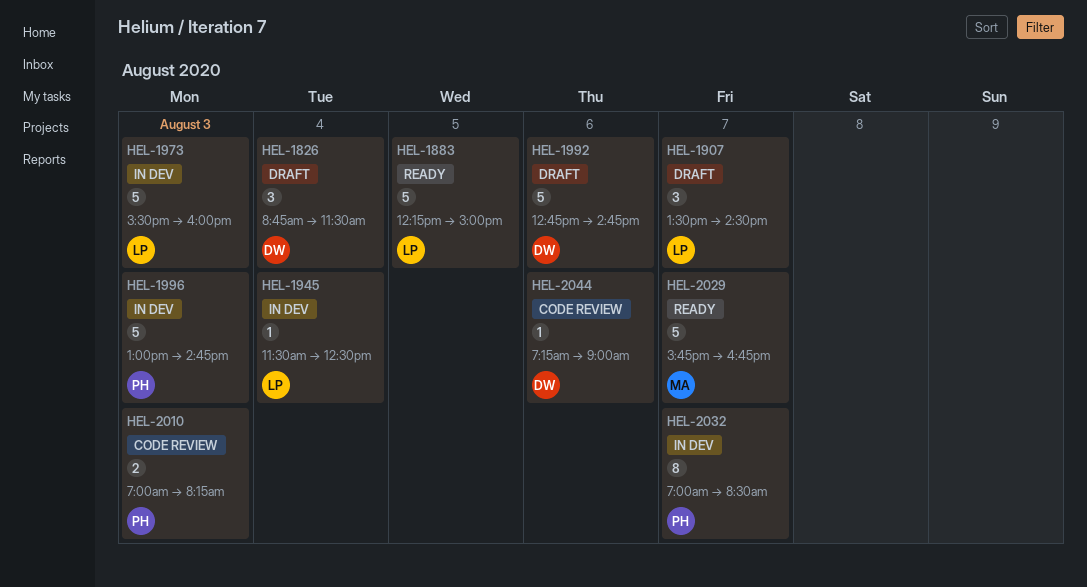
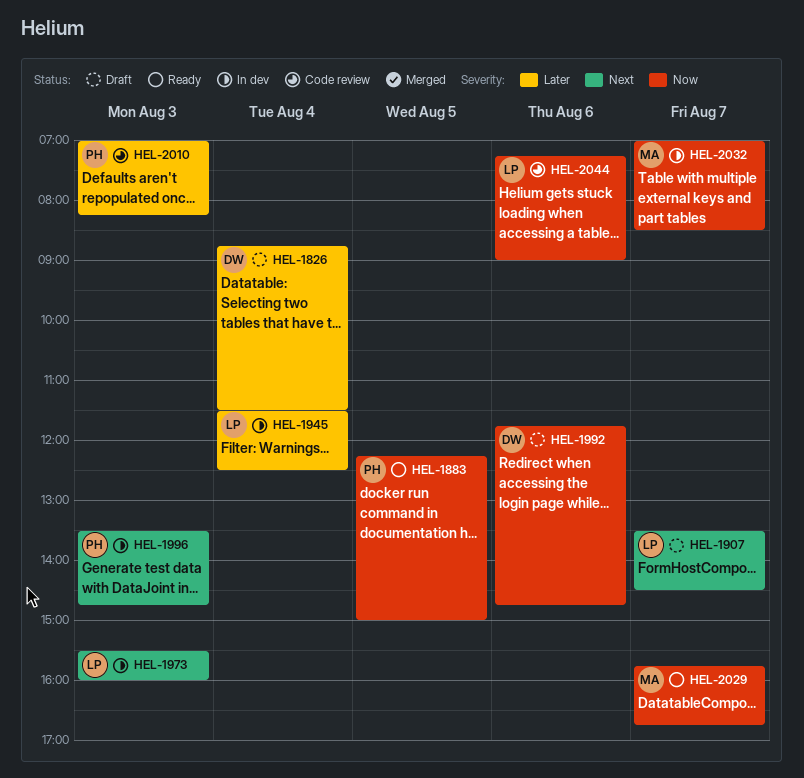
HEL-1883, owner: LP -> PH
HEL-1992, begins: 12:45 -> 11:45
HEL-1996, begins: 13:00 -> 13:30
HEL-2032, owner: PH -> MA
HEL-2044, owner: DW -> LP

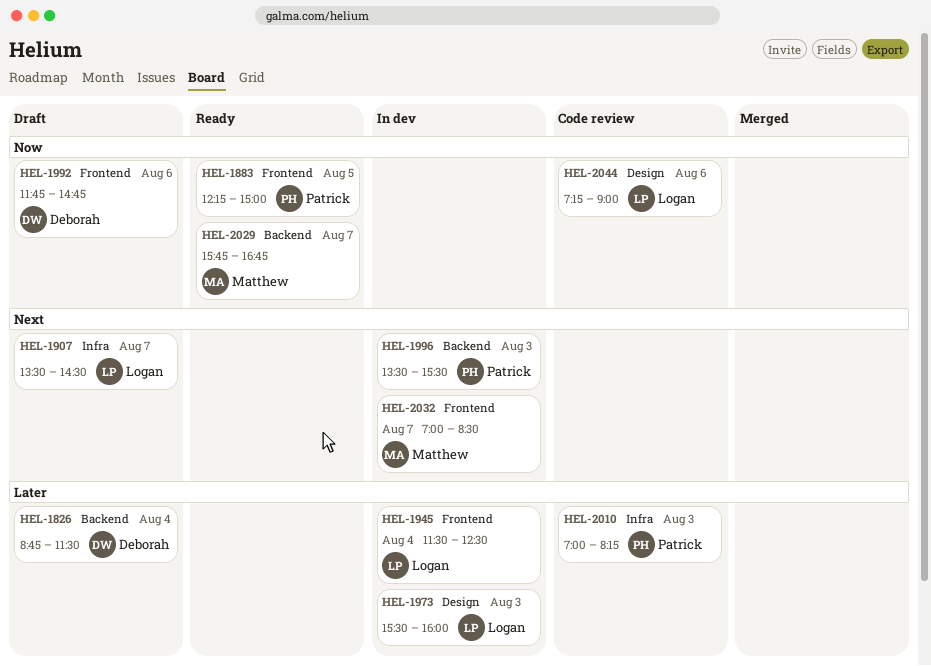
HEL-1973, priority: Next -> Later
HEL-1996, ends: 14:45 -> 15:30
HEL-2032, priority: Now -> Next

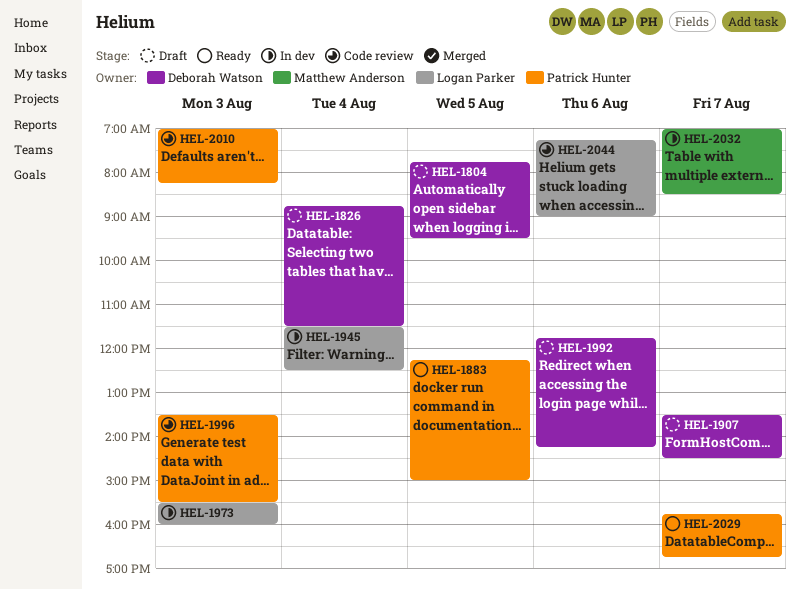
HEL-1804: none -> present
HEL-1907, owner: Logan Parker -> Deborah Watson
HEL-1992, ends: 14:45 -> 14:15
HEL-1996, status: In dev -> Code review
HEL-2029, owner: Matthew Anderson -> Patrick Hunter

